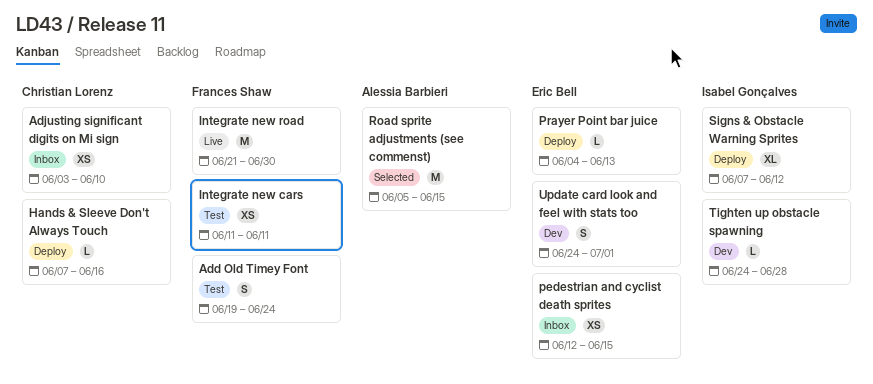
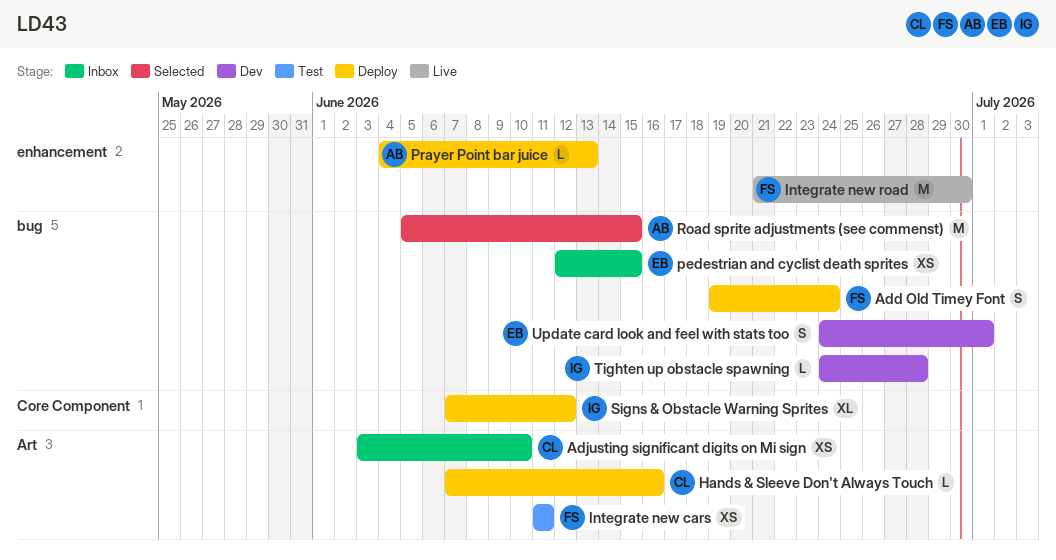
Add Old Timey Font, status: Test -> Deploy
Prayer Point bar juice, owner: Eric Bell -> Alessia Barbieri

